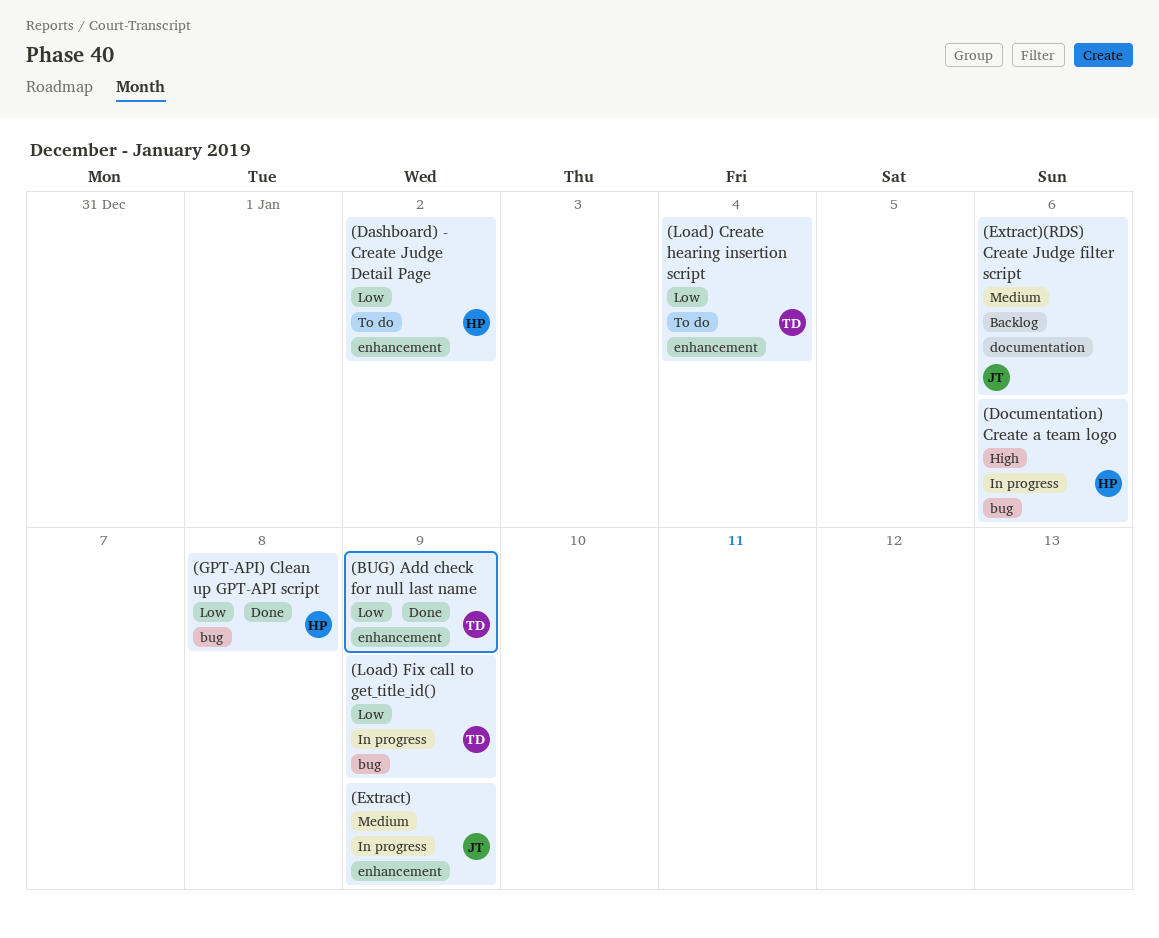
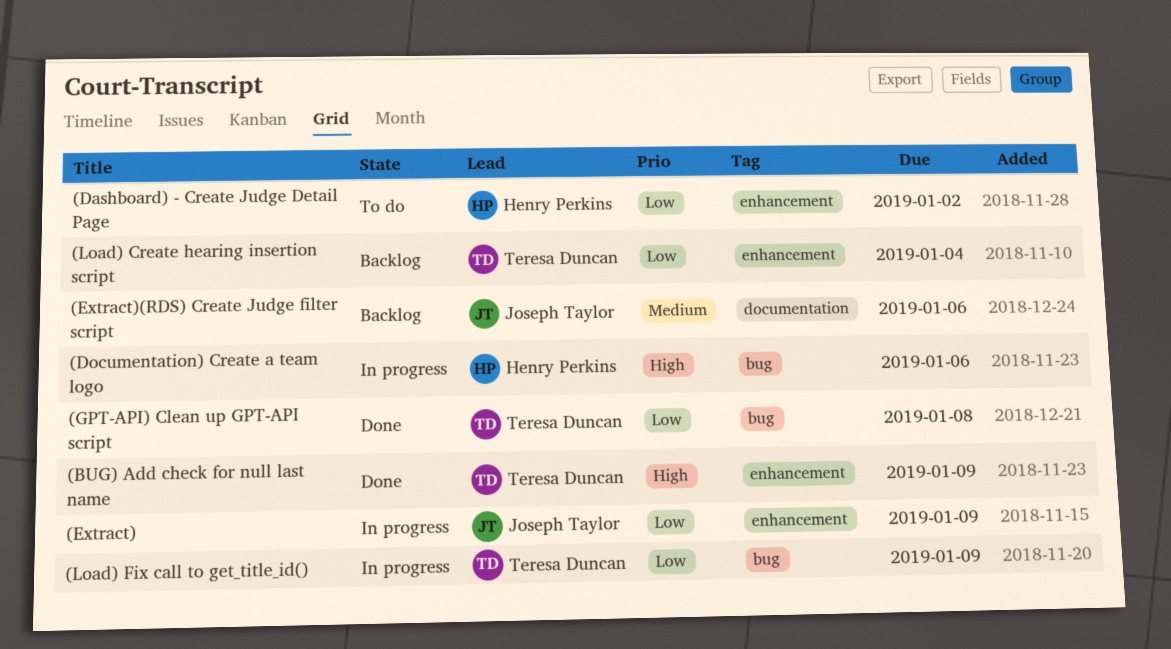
(BUG) Add check for null last name, priority: Low -> High
(Extract), priority: Medium -> Low
(GPT-API) Clean up GPT-API script, owner: Henry Perkins -> Teresa Duncan
(Load) Create hearing insertion script, status: To do -> Backlog

